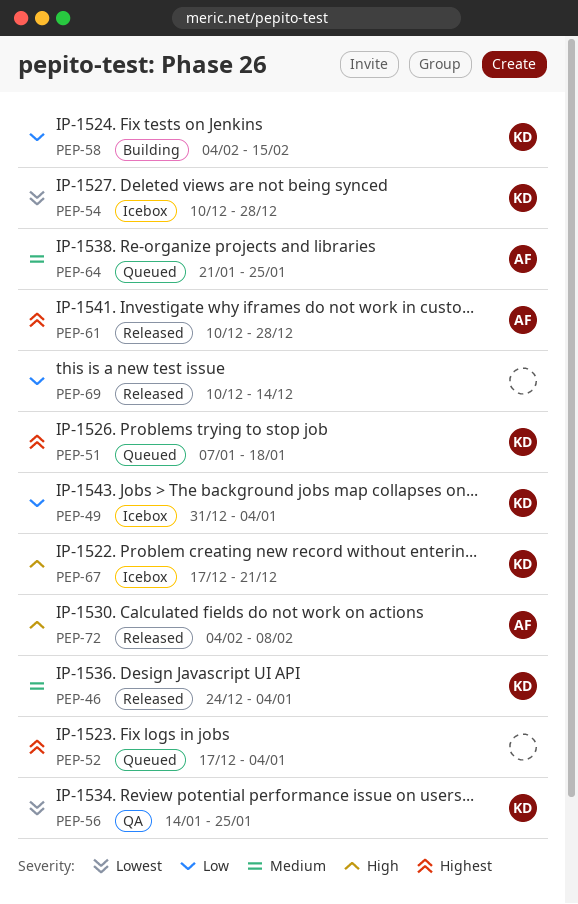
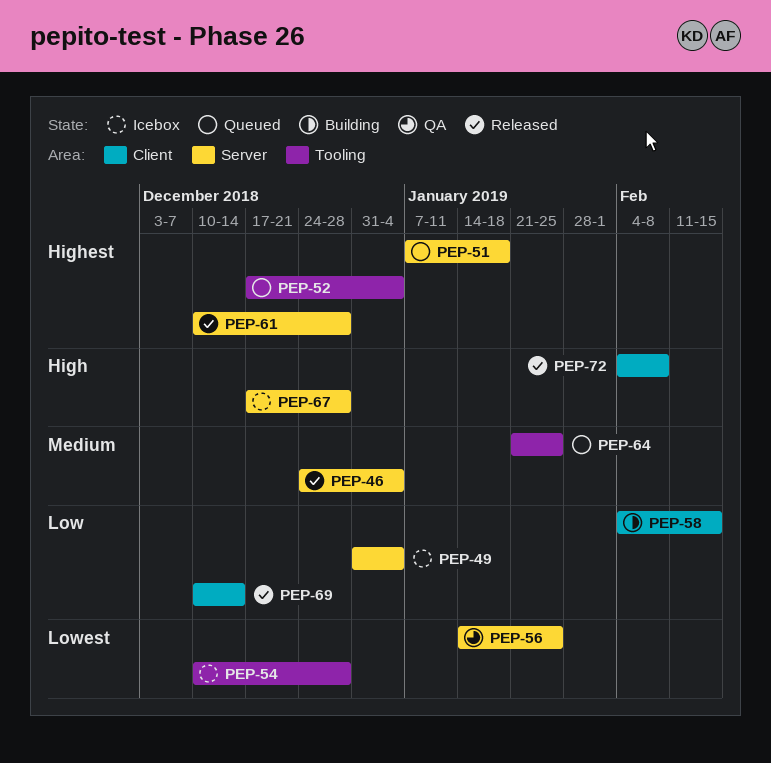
PEP-67, due: Dec 21 -> Dec 28

